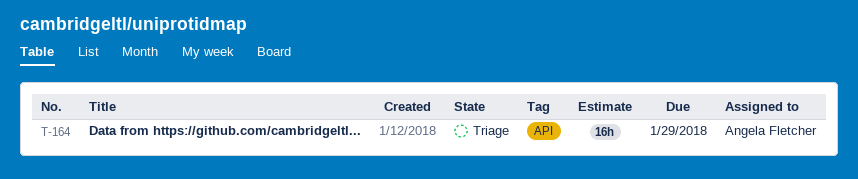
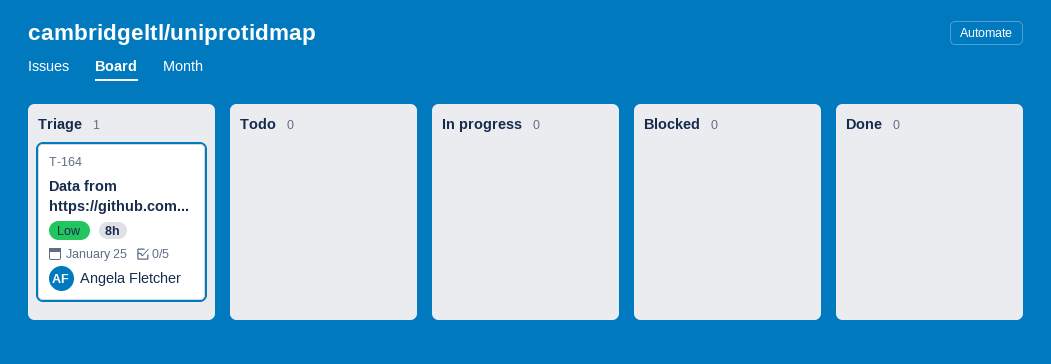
T-164, estimate: 16h -> 8h
T-164, due: Jan 29 -> Jan 25

